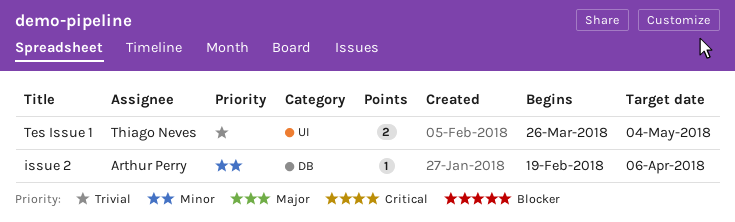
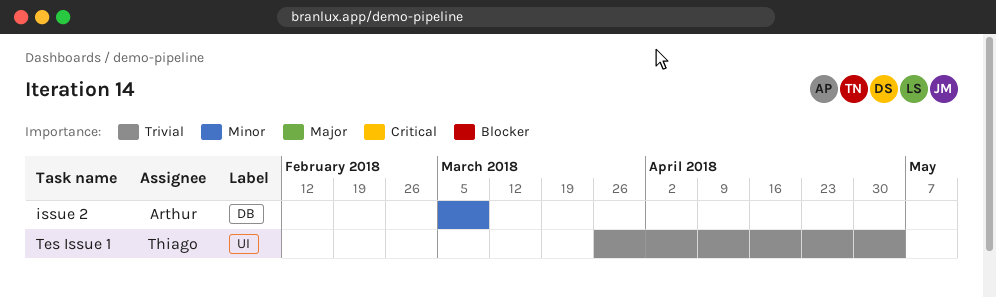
issue 2, start: Feb 19 -> Mar 5
issue 2, due: Apr 6 -> Mar 9

